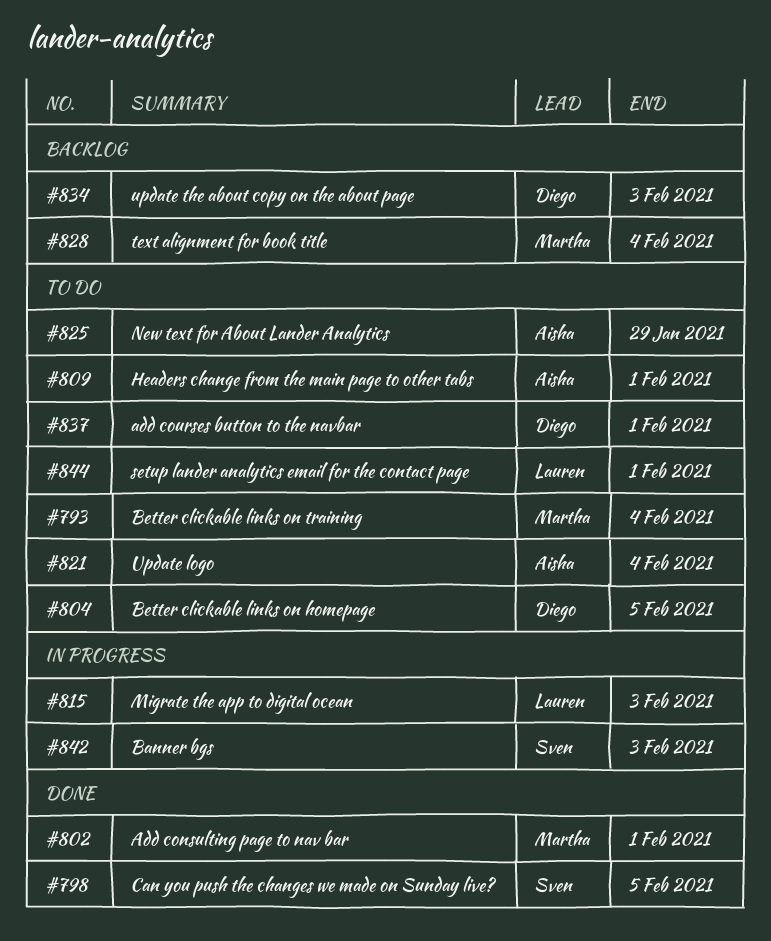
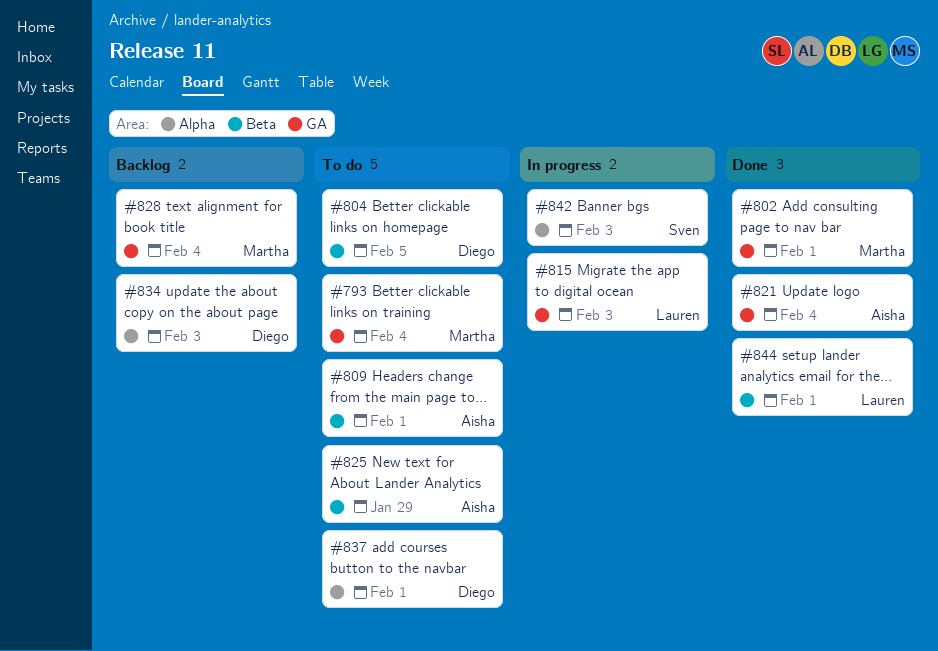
#798: present -> none
#821, status: To do -> Done
#844, status: To do -> Done

